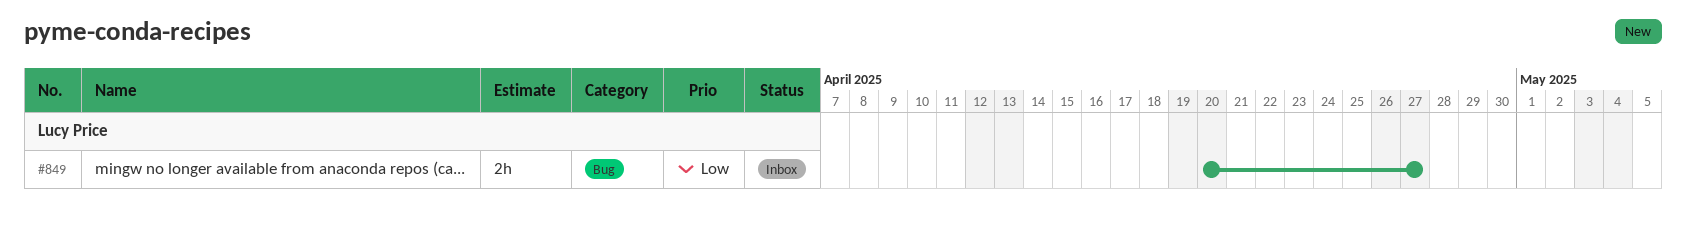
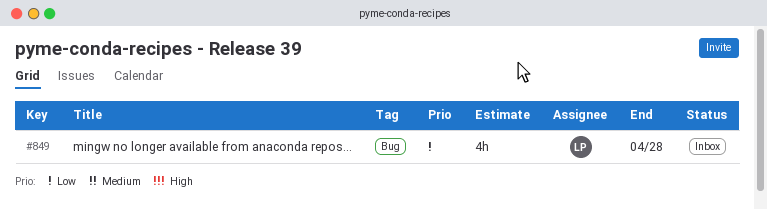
#849, estimate: 2h -> 4h
#849, due: Apr 27 -> Apr 28

